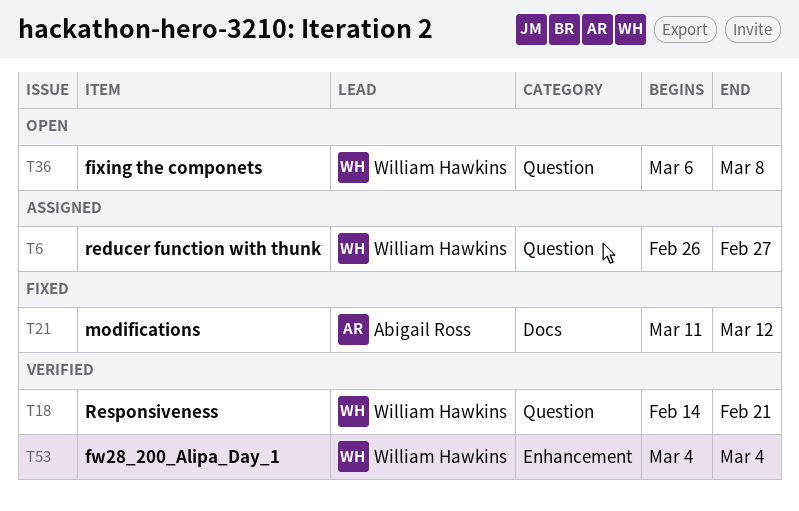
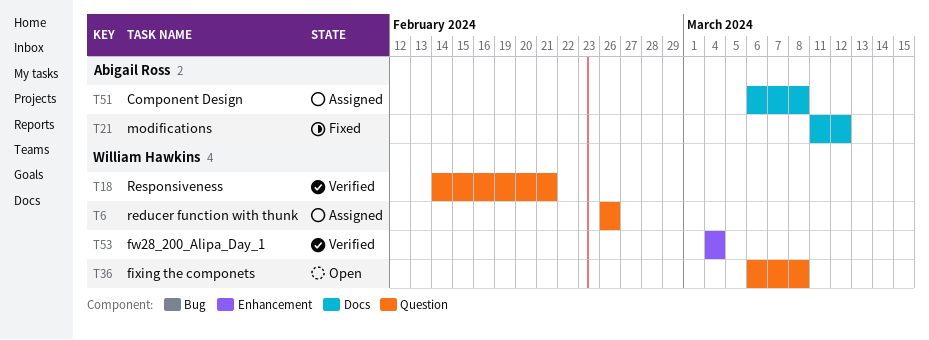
T6, due: Feb 27 -> Feb 26
T51: none -> present

